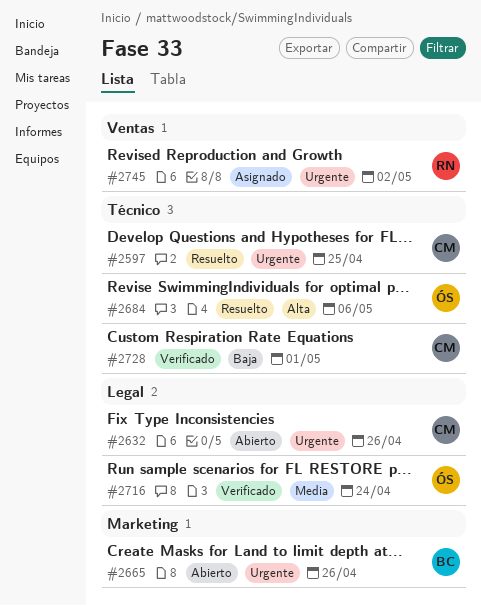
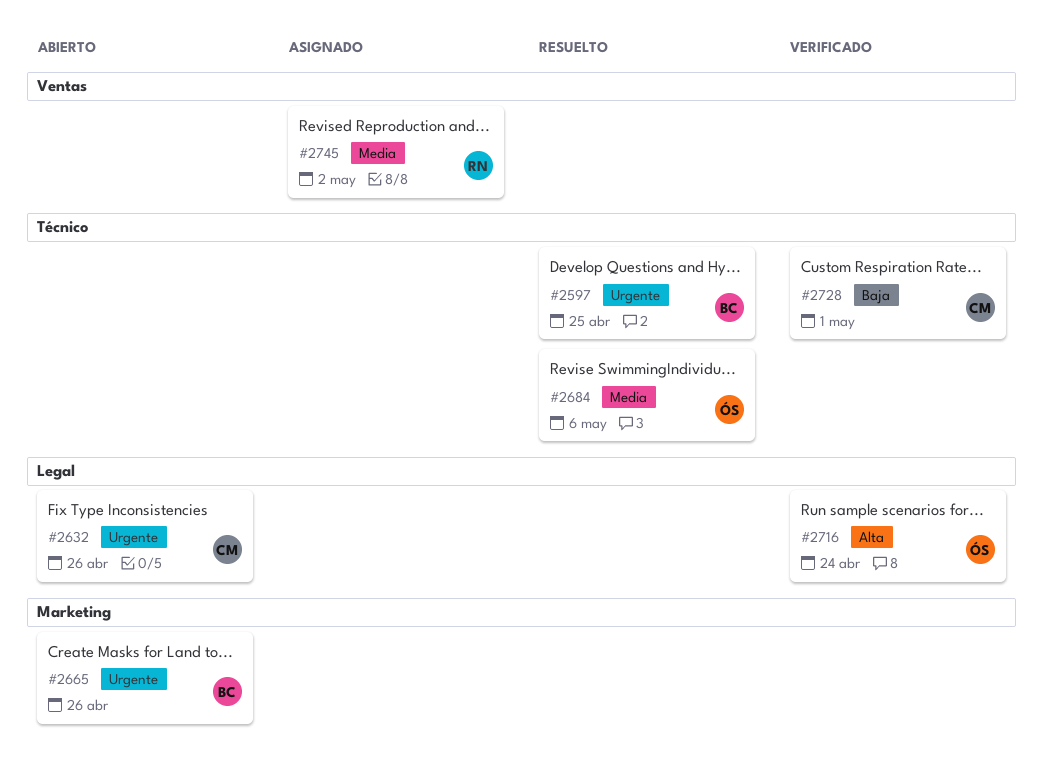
#2597, owner: CM -> BC
#2684, priority: Alta -> Media
#2716, priority: Media -> Alta
#2745, priority: Urgente -> Media

